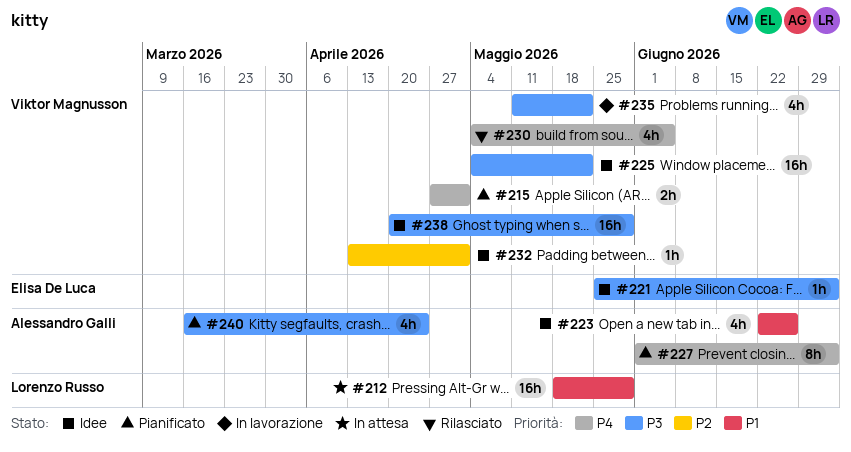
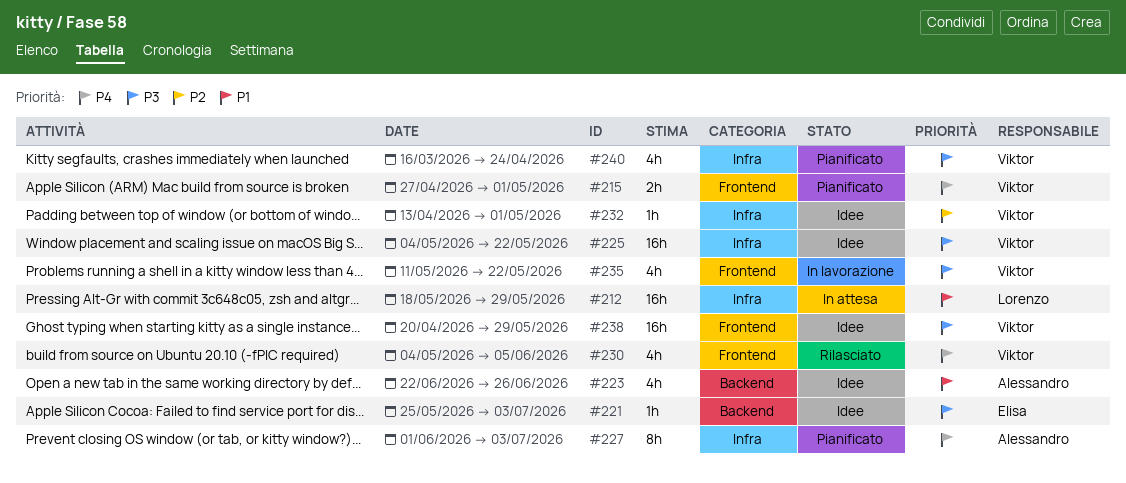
#240, owner: Alessandro Galli -> Viktor Magnusson

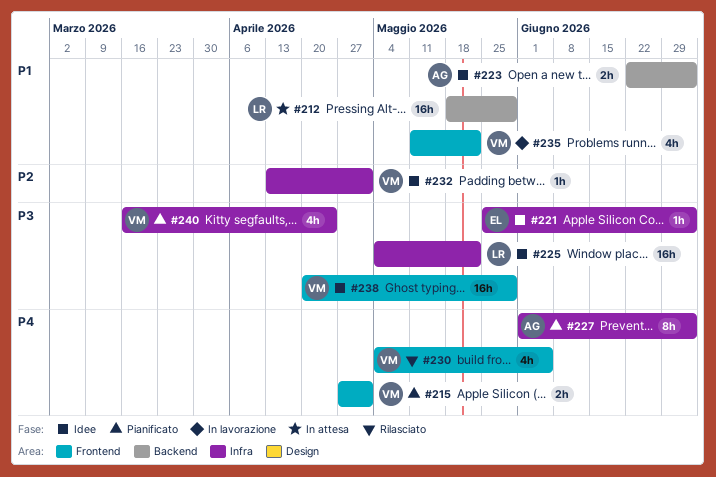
#212, label: Infra -> Backend
#221, label: Backend -> Infra
#223, estimate: 4h -> 2h
#223, due: Jun 26 -> Jul 3
#225, owner: Viktor -> Lorenzo
#235, priority: P3 -> P1

